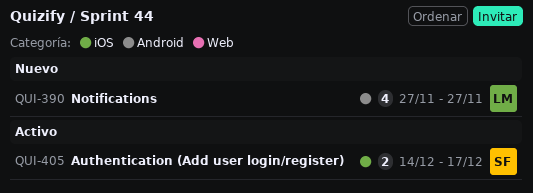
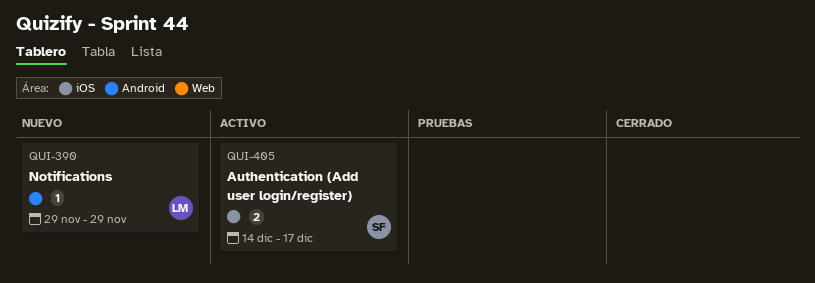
QUI-390, estimate: 4 -> 1
QUI-390, start: Nov 27 -> Nov 29
QUI-390, due: Nov 27 -> Nov 29

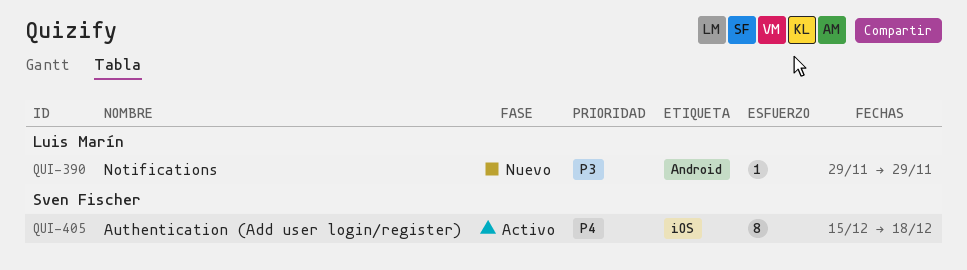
QUI-405, estimate: 2 -> 8
QUI-405, start: Dec 14 -> Dec 15
QUI-405, due: Dec 17 -> Dec 18

